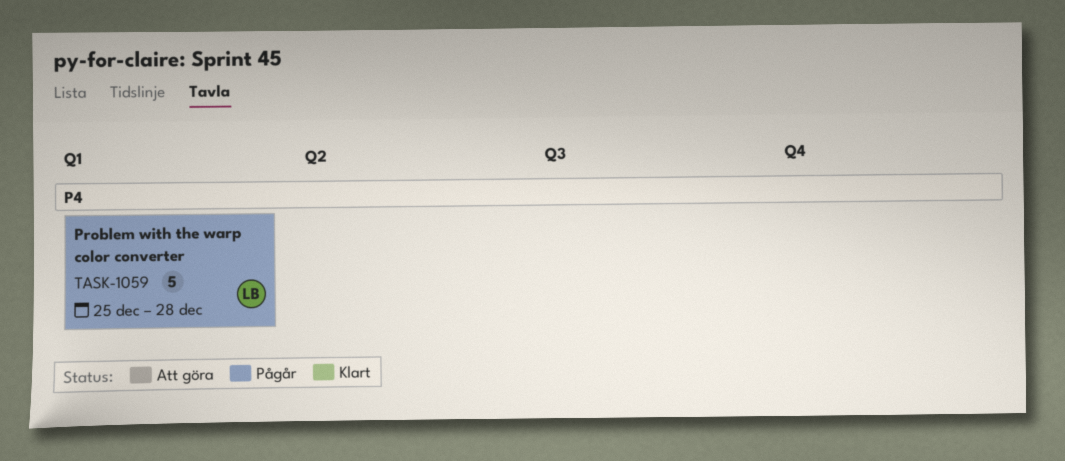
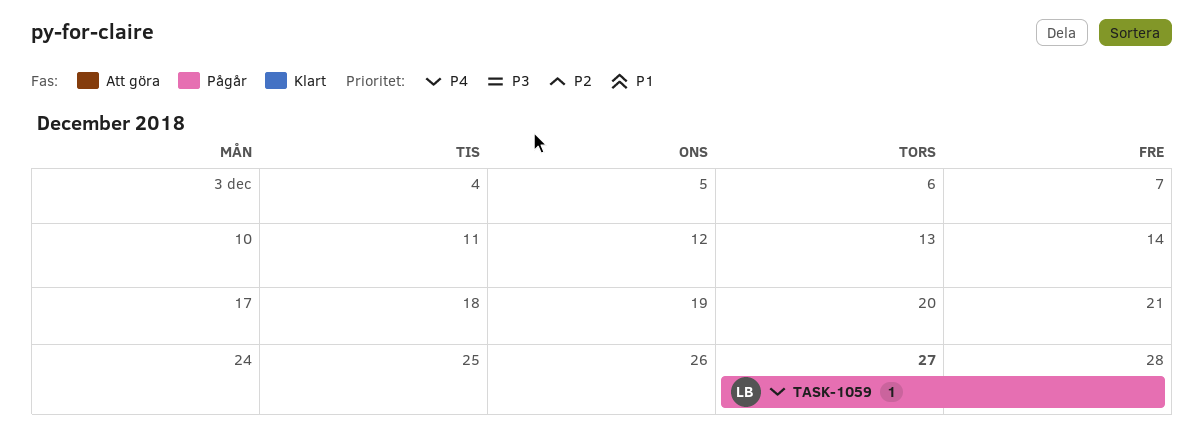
TASK-1059, estimate: 5 -> 1
TASK-1059, start: Dec 25 -> Dec 27

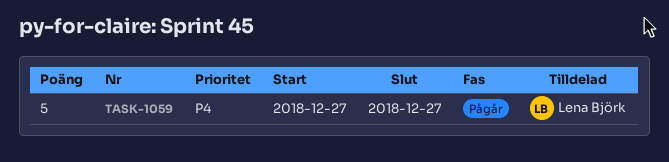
TASK-1059, estimate: 1 -> 5
TASK-1059, due: Dec 28 -> Dec 27

